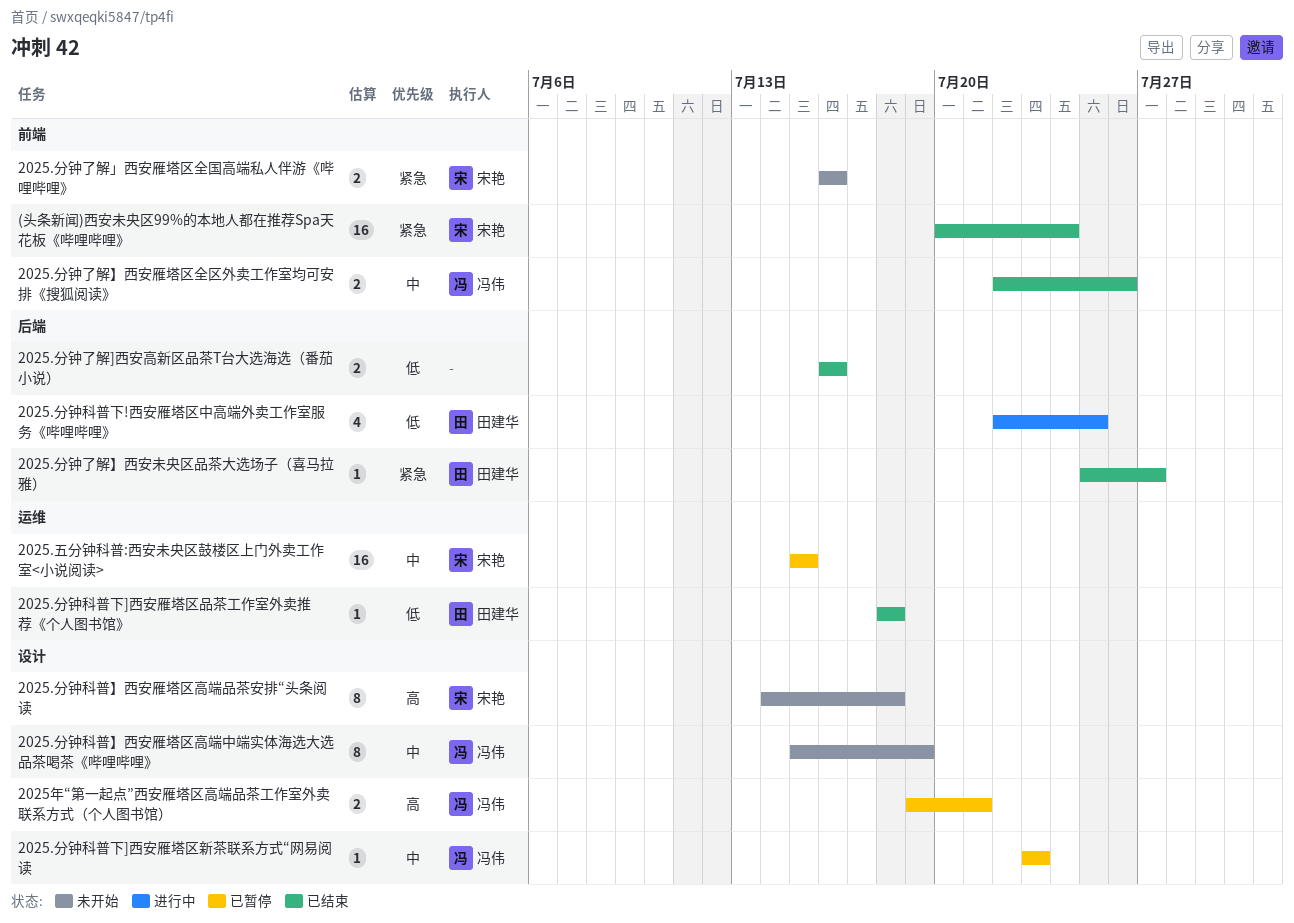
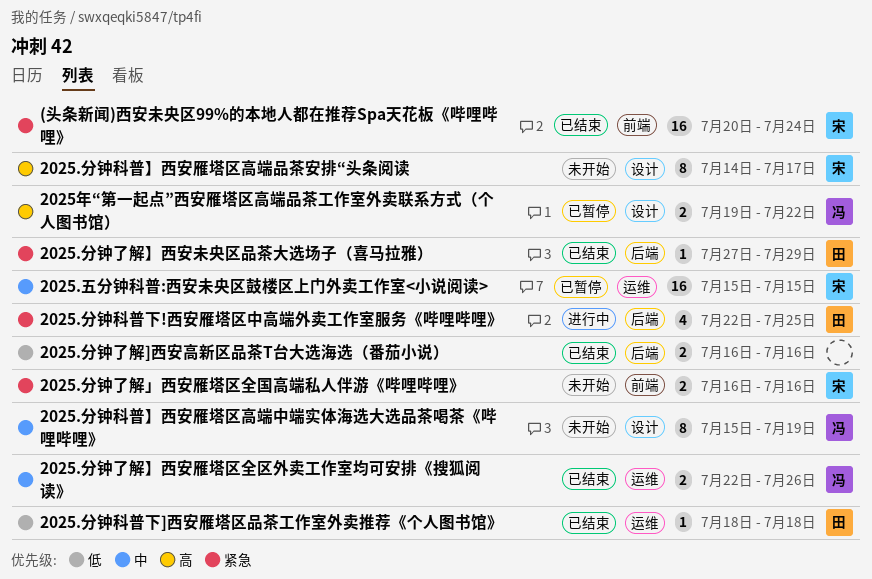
2025.分钟了解】西安未央区品茶大选场子（喜马拉雅）, start: Jul 25 -> Jul 27
2025.分钟了解】西安未央区品茶大选场子（喜马拉雅）, due: Jul 27 -> Jul 29
2025.分钟了解】西安雁塔区全区外卖工作室均可安排《搜狐阅读》, label: 前端 -> 运维
2025.分钟科普】西安雁塔区高端品茶安排“头条阅读, due: Jul 18 -> Jul 17
2025.分钟科普下!西安雁塔区中高端外卖工作室服务《哔哩哔哩》, priority: 低 -> 紧急
2025.分钟科普下]西安雁塔区新茶联系方式“网易阅读: present -> none
2025年“第一起点”西安雁塔区高端品茶工作室外卖联系方式（个人图书馆）, due: Jul 21 -> Jul 22

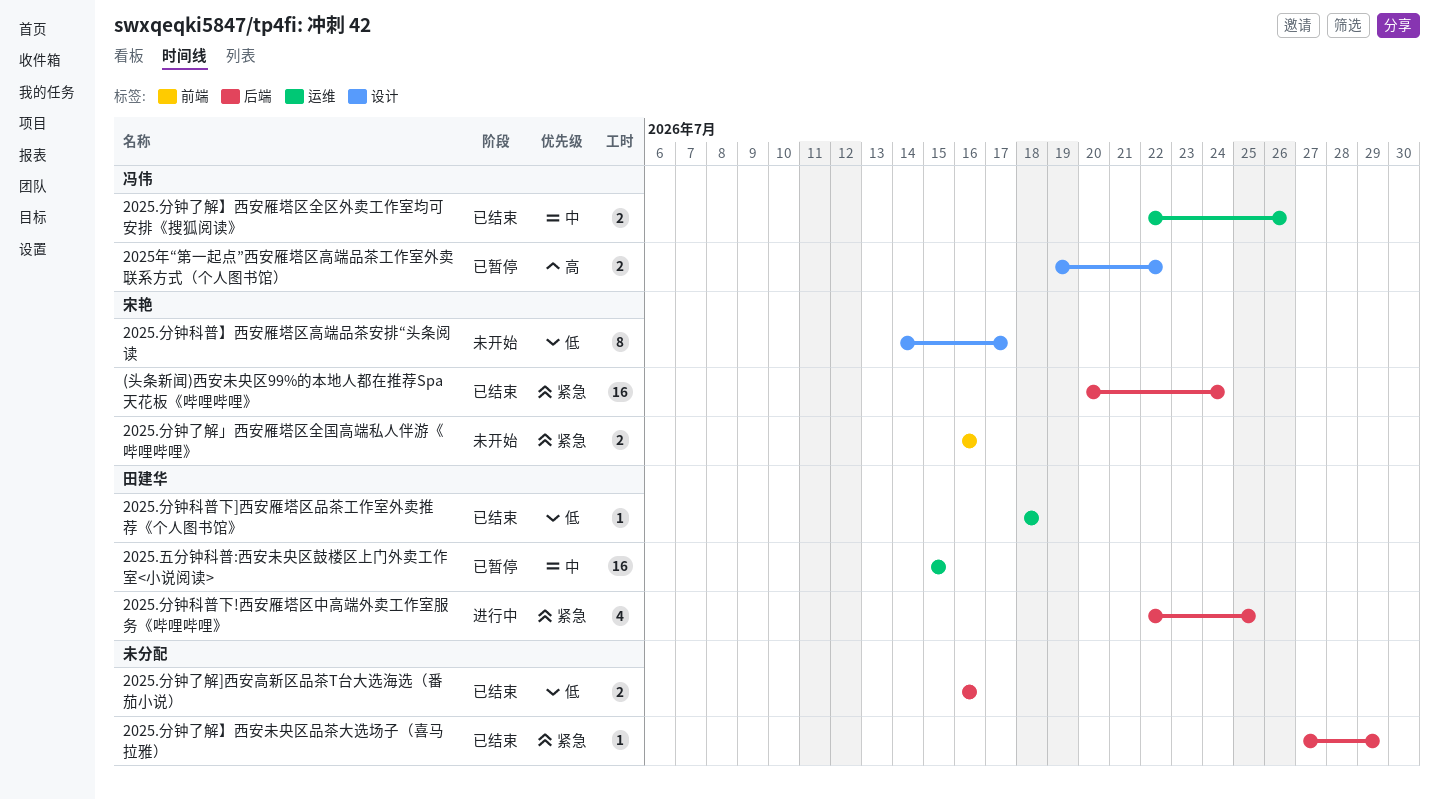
(头条新闻)西安未央区99%的本地人都在推荐Spa天花板《哔哩哔哩》, label: 前端 -> 后端
2025.五分钟科普:西安未央区鼓楼区上门外卖工作室<小说阅读>, owner: 宋艳 -> 田建华
2025.分钟了解】西安未央区品茶大选场子（喜马拉雅）, owner: 田建华 -> none
2025.分钟科普】西安雁塔区高端中端实体海选大选品茶喝茶《哔哩哔哩》: present -> none
2025.分钟科普】西安雁塔区高端品茶安排“头条阅读, priority: 高 -> 低

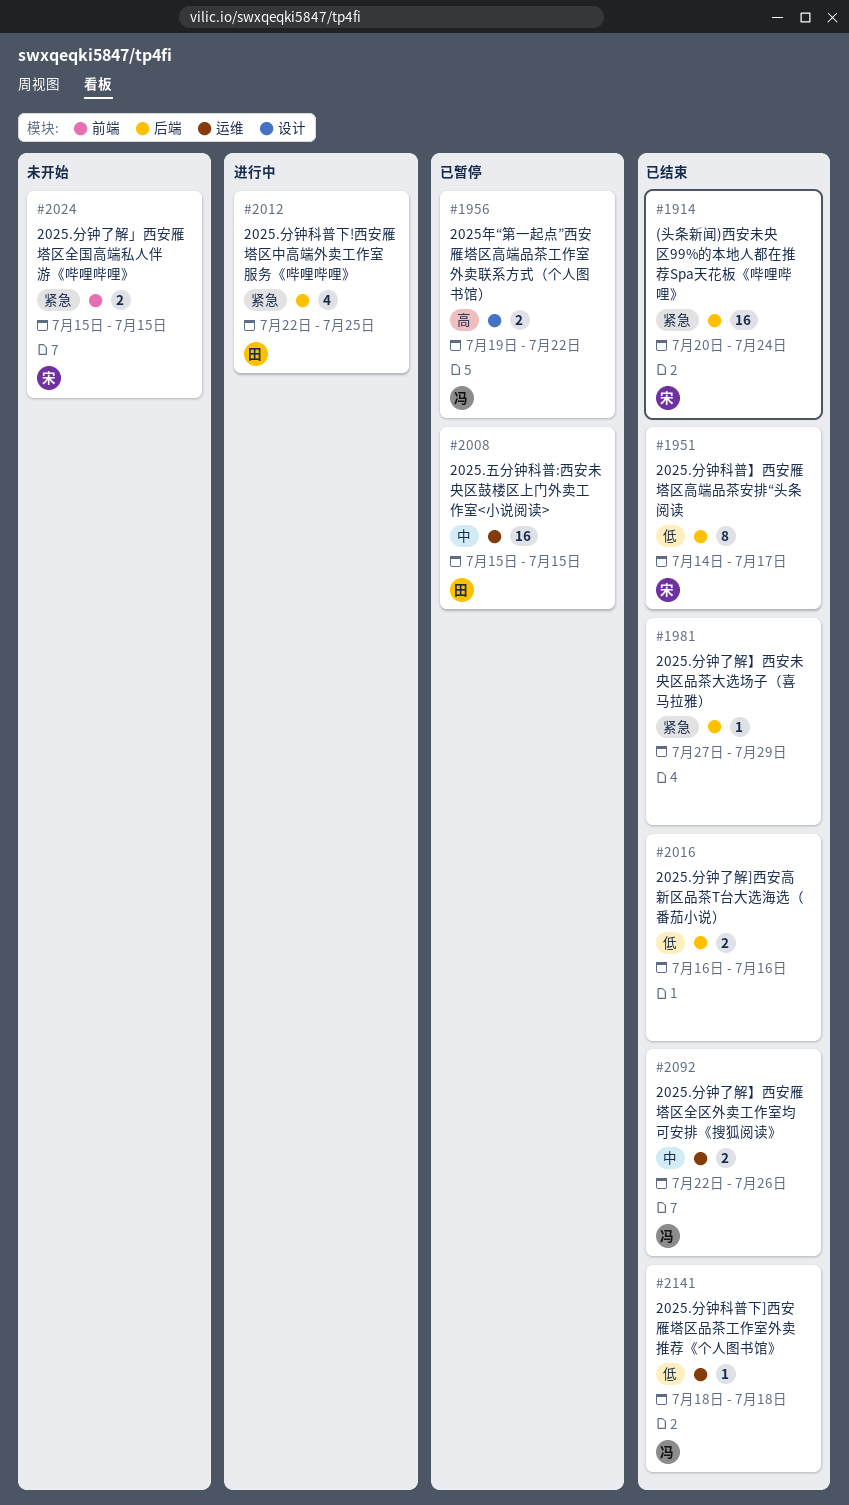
2025.分钟了解」西安雁塔区全国高端私人伴游《哔哩哔哩》, start: Jul 16 -> Jul 15
2025.分钟了解」西安雁塔区全国高端私人伴游《哔哩哔哩》, due: Jul 16 -> Jul 15
2025.分钟科普】西安雁塔区高端品茶安排“头条阅读, status: 未开始 -> 已结束
2025.分钟科普】西安雁塔区高端品茶安排“头条阅读, label: 设计 -> 后端
2025.分钟科普下]西安雁塔区品茶工作室外卖推荐《个人图书馆》, owner: 田建华 -> 冯伟

